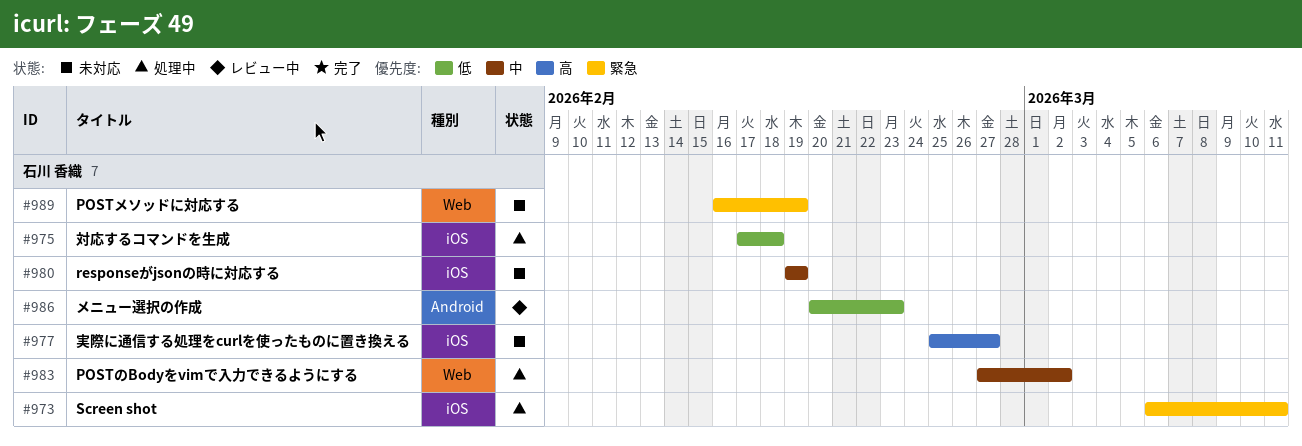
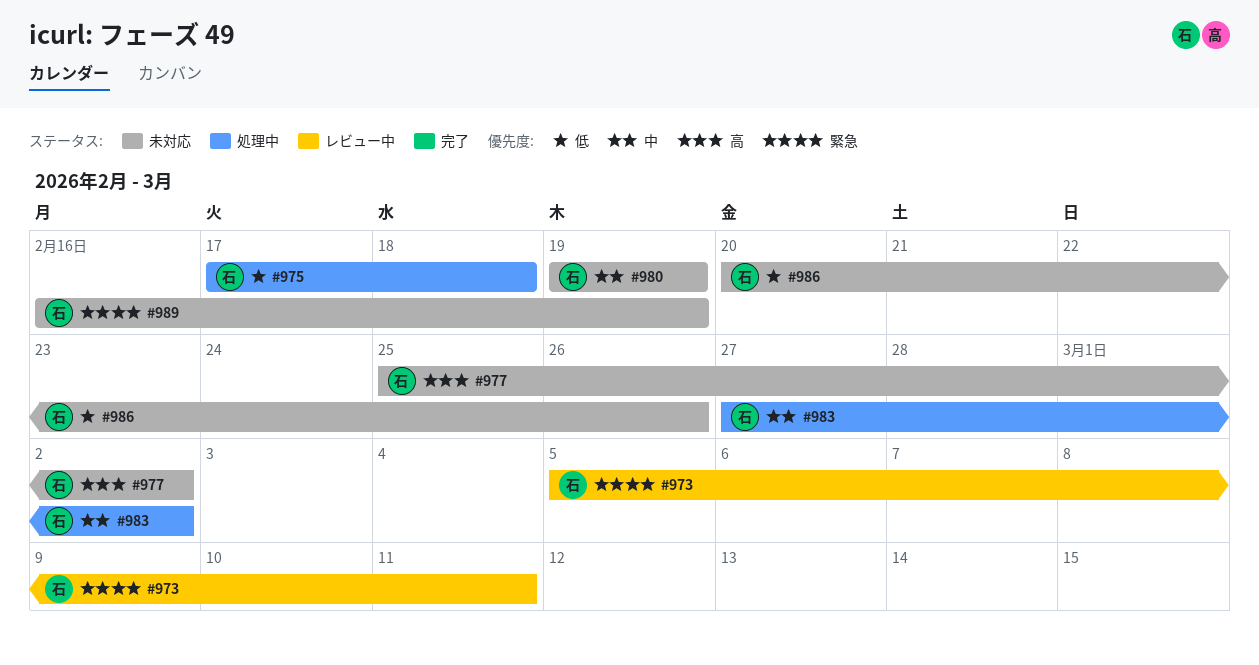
#973, status: 処理中 -> レビュー中
#973, start: Mar 6 -> Mar 5
#977, due: Feb 27 -> Mar 2
#986, status: レビュー中 -> 未対応
#986, due: Feb 23 -> Feb 26

